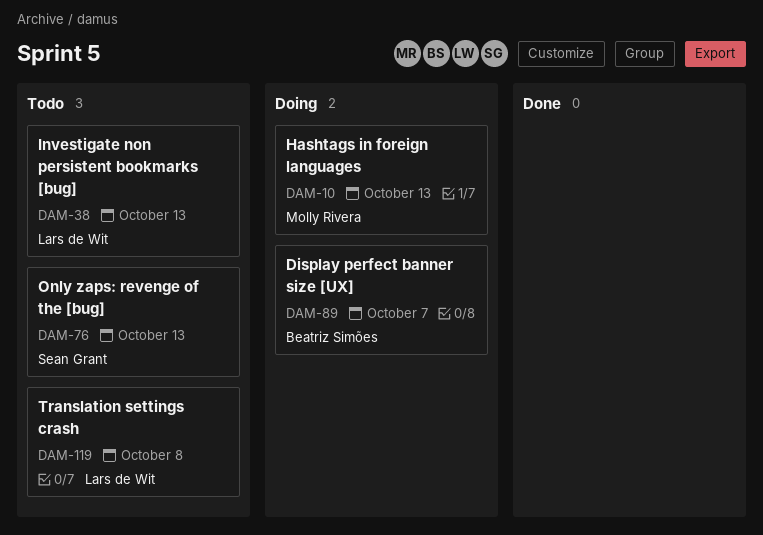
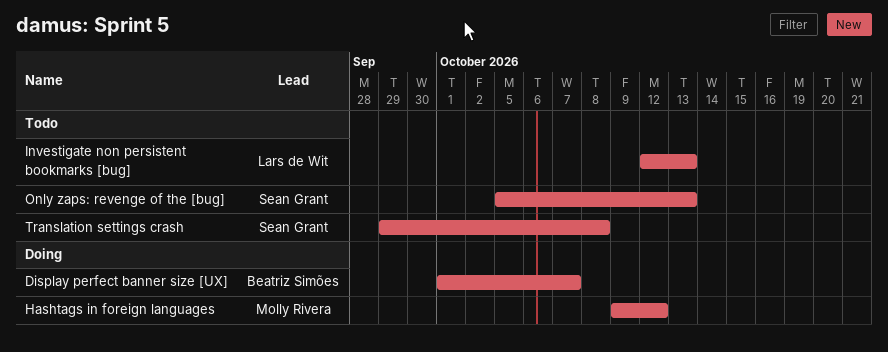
Hashtags in foreign languages, due: Oct 13 -> Oct 12
Translation settings crash, owner: Lars de Wit -> Sean Grant

